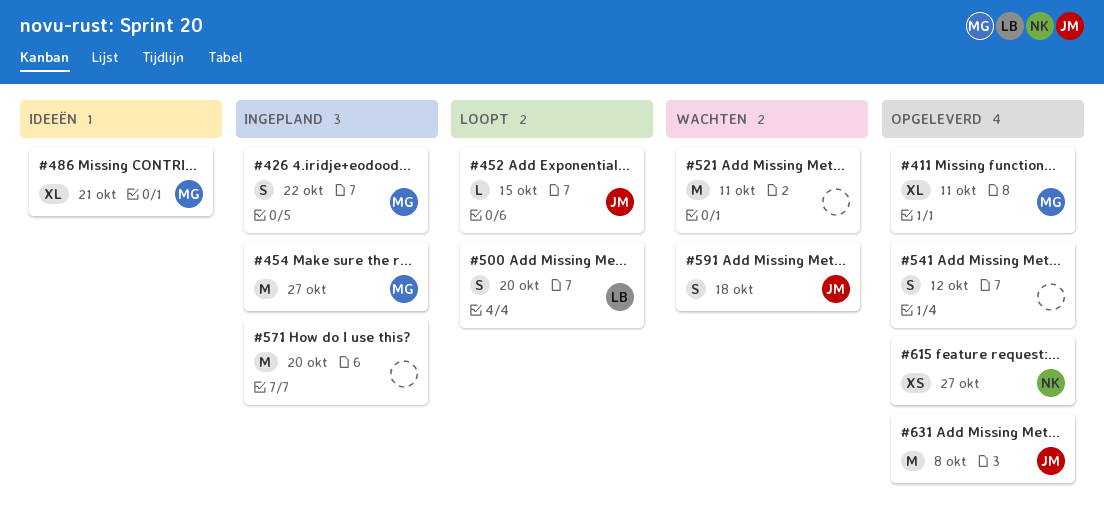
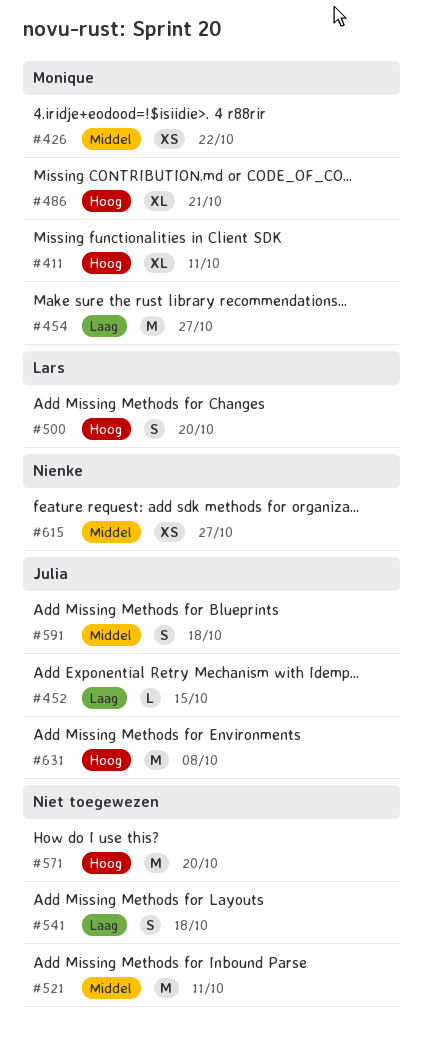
#426, estimate: S -> XS
#541, due: Oct 12 -> Oct 18

